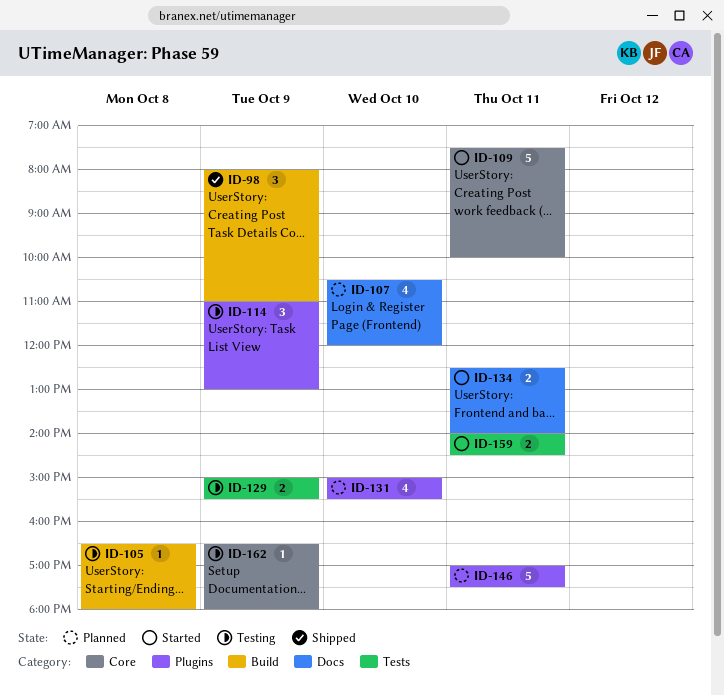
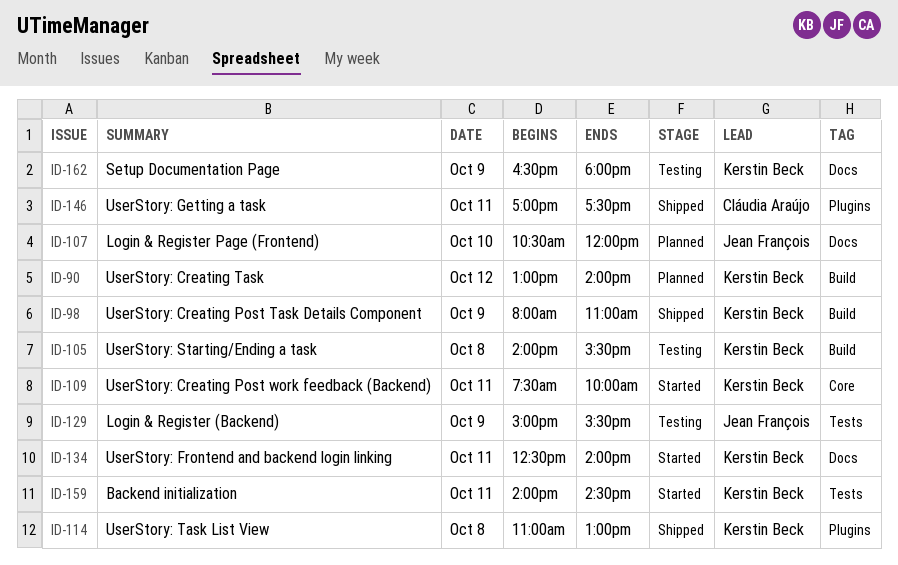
ID-90: none -> present
ID-105, begins: 16:30 -> 14:00
ID-105, ends: 18:00 -> 15:30
ID-114, status: Testing -> Shipped
ID-114, day: Oct 9 -> Oct 8
ID-131: present -> none
ID-146, status: Planned -> Shipped
ID-162, label: Core -> Docs

